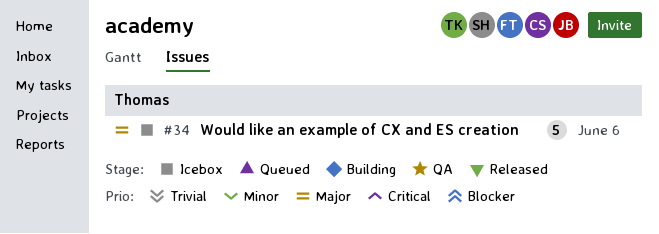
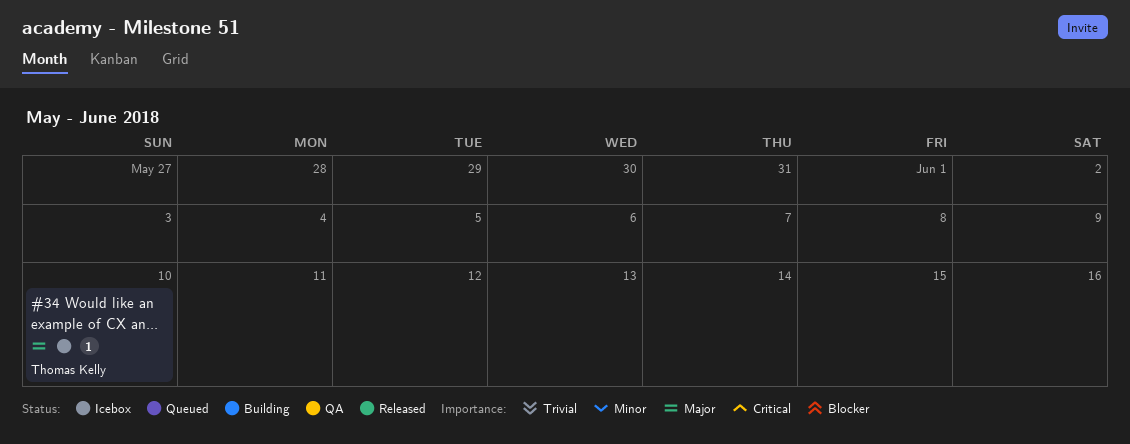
#34, estimate: 5 -> 1
#34, due: Jun 6 -> Jun 10

